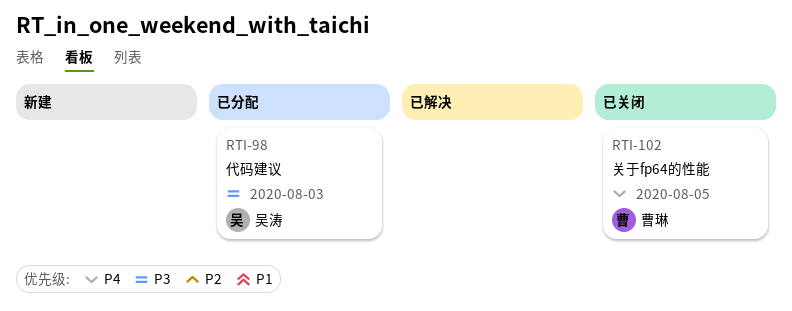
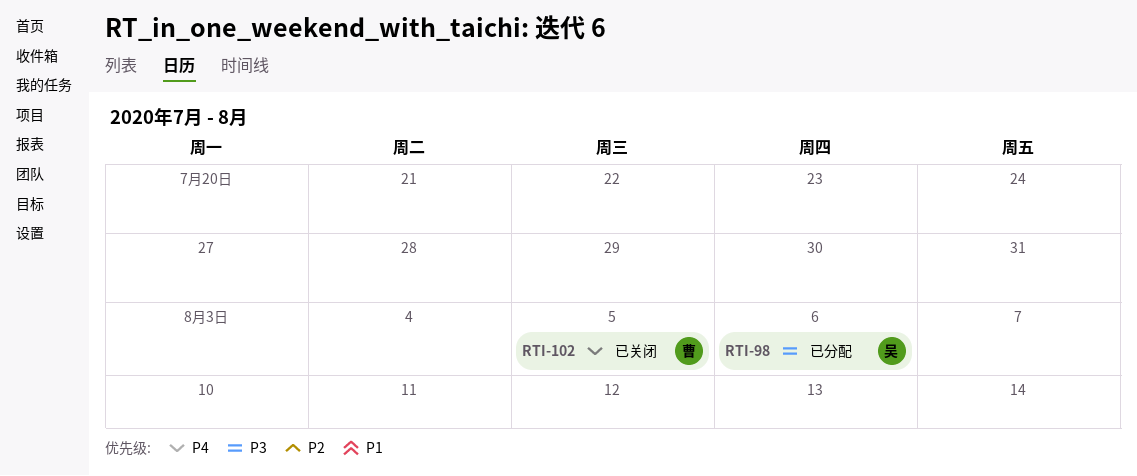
RTI-98, due: Aug 3 -> Aug 6

